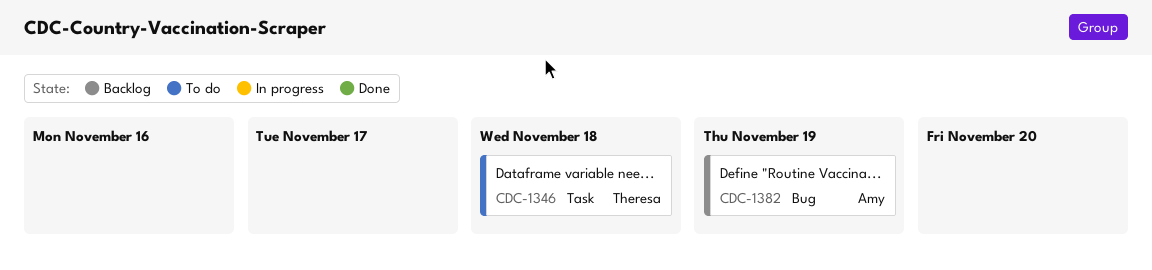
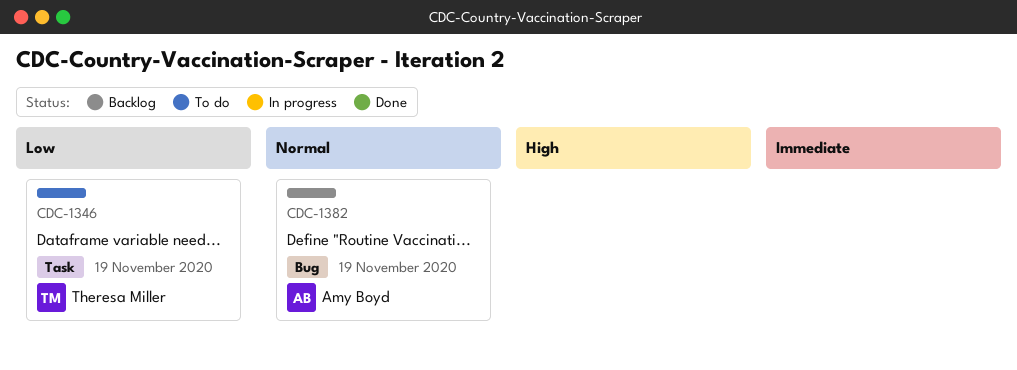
CDC-1346, due: Nov 18 -> Nov 19

